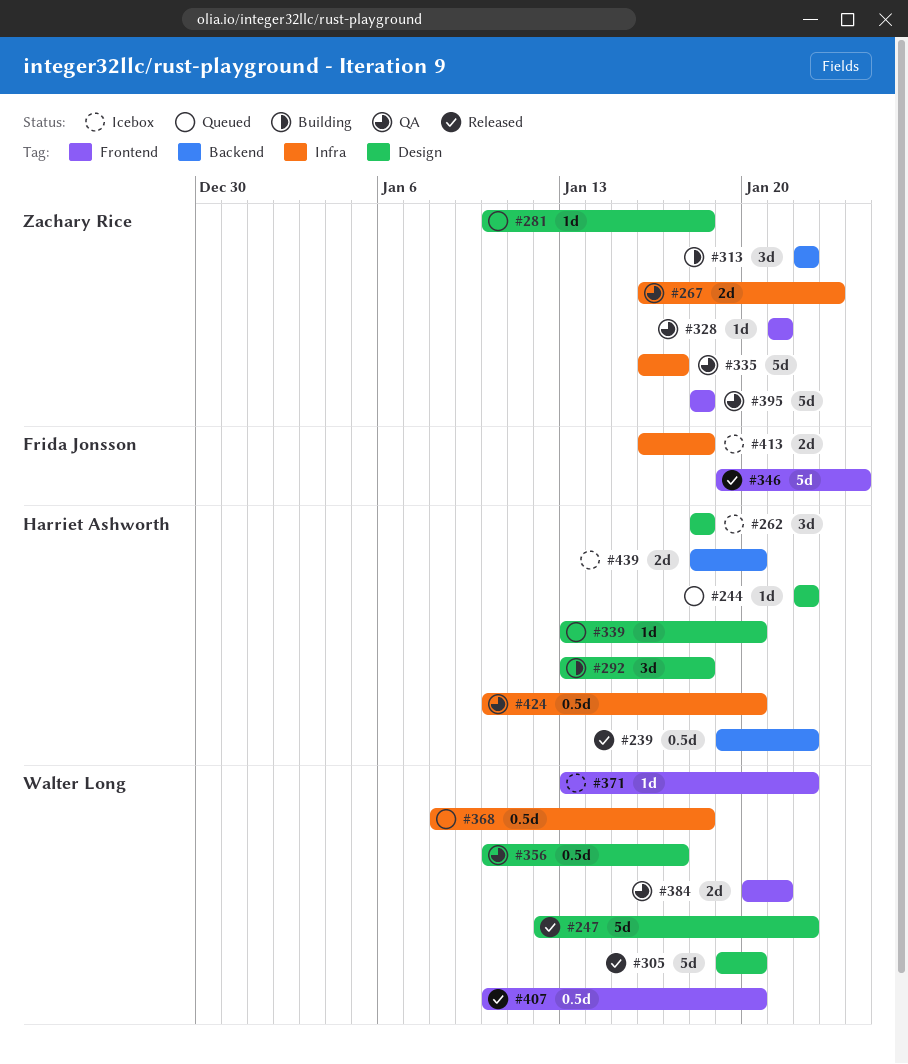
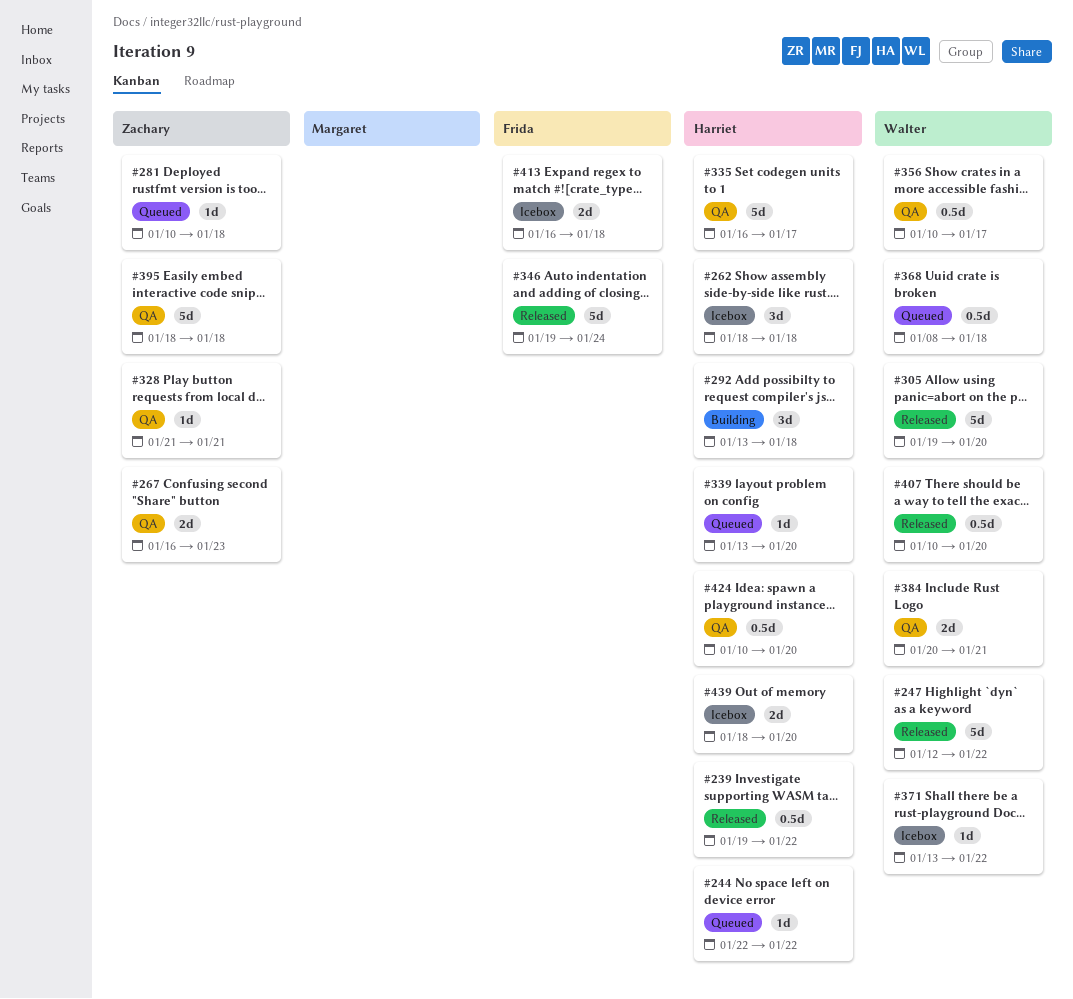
#313: present -> none
#335, owner: Zachary Rice -> Harriet Ashworth

